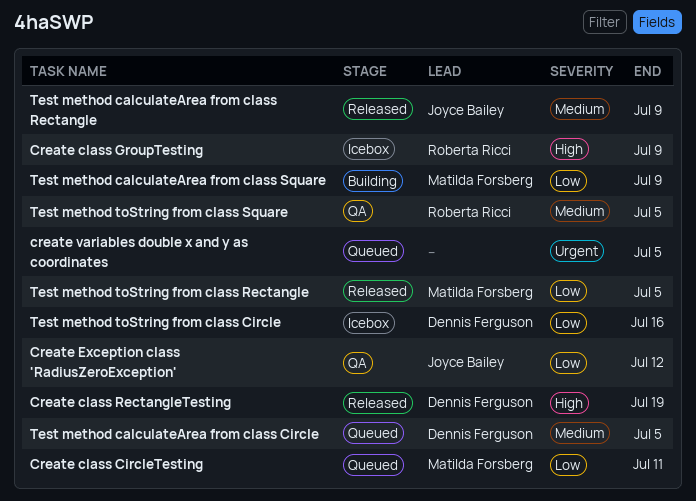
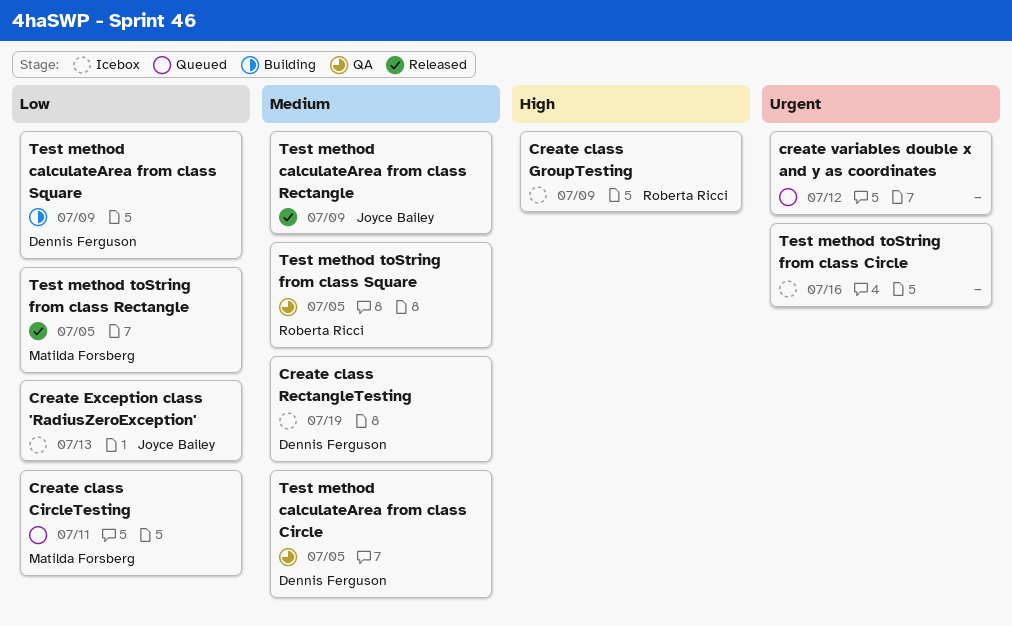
Create class RectangleTesting, status: Released -> Icebox
Create class RectangleTesting, priority: High -> Medium
Create Exception class 'RadiusZeroException', status: QA -> Icebox
Create Exception class 'RadiusZeroException', due: Jul 12 -> Jul 13
create variables double x and y as coordinates, due: Jul 5 -> Jul 12
Test method calculateArea from class Circle, status: Queued -> QA
Test method calculateArea from class Square, owner: Matilda Forsberg -> Dennis Ferguson
Test method toString from class Circle, owner: Dennis Ferguson -> none
Test method toString from class Circle, priority: Low -> Urgent

